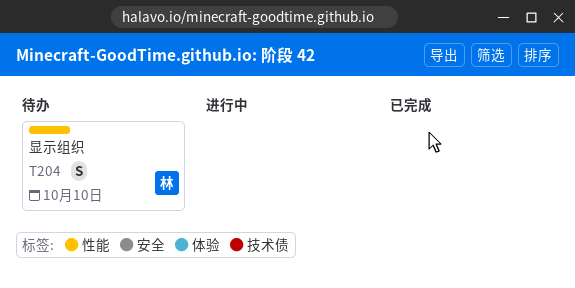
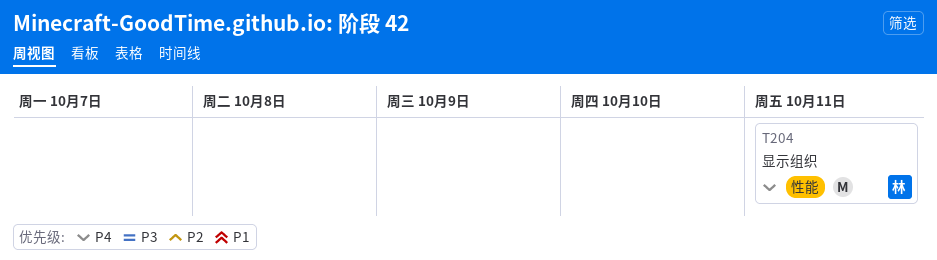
T204, estimate: S -> M
T204, due: Oct 10 -> Oct 11

